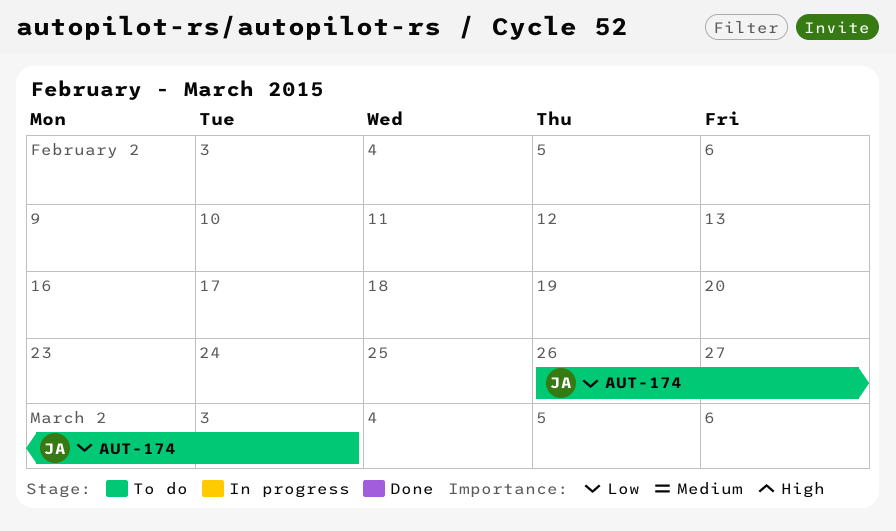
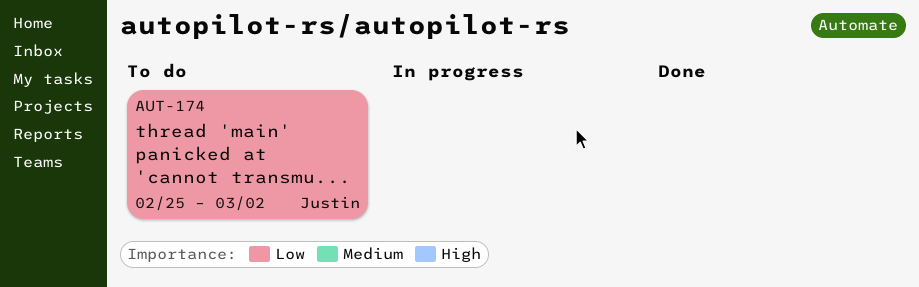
AUT-174, start: Feb 26 -> Feb 25
AUT-174, due: Mar 3 -> Mar 2

